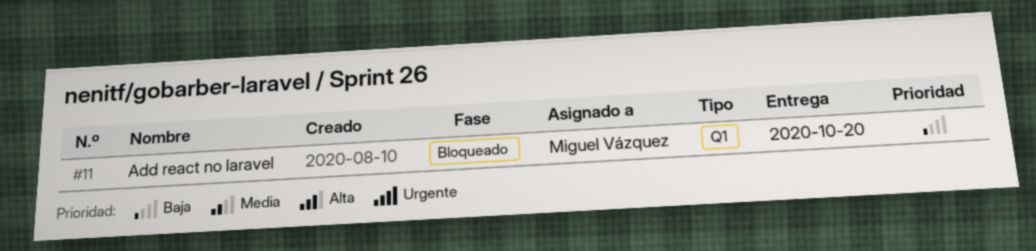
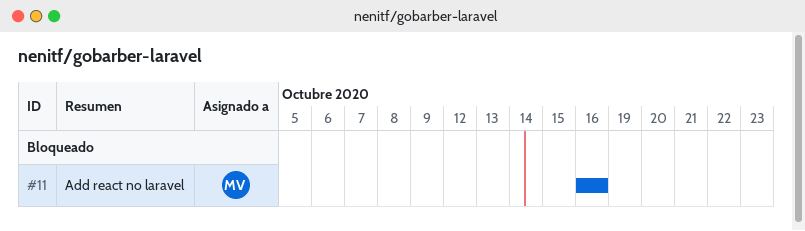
#11, due: Oct 20 -> Oct 16

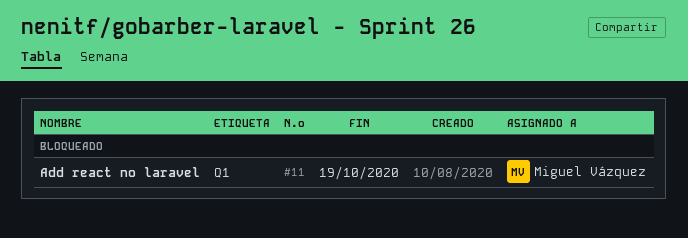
#11, due: Oct 16 -> Oct 19

